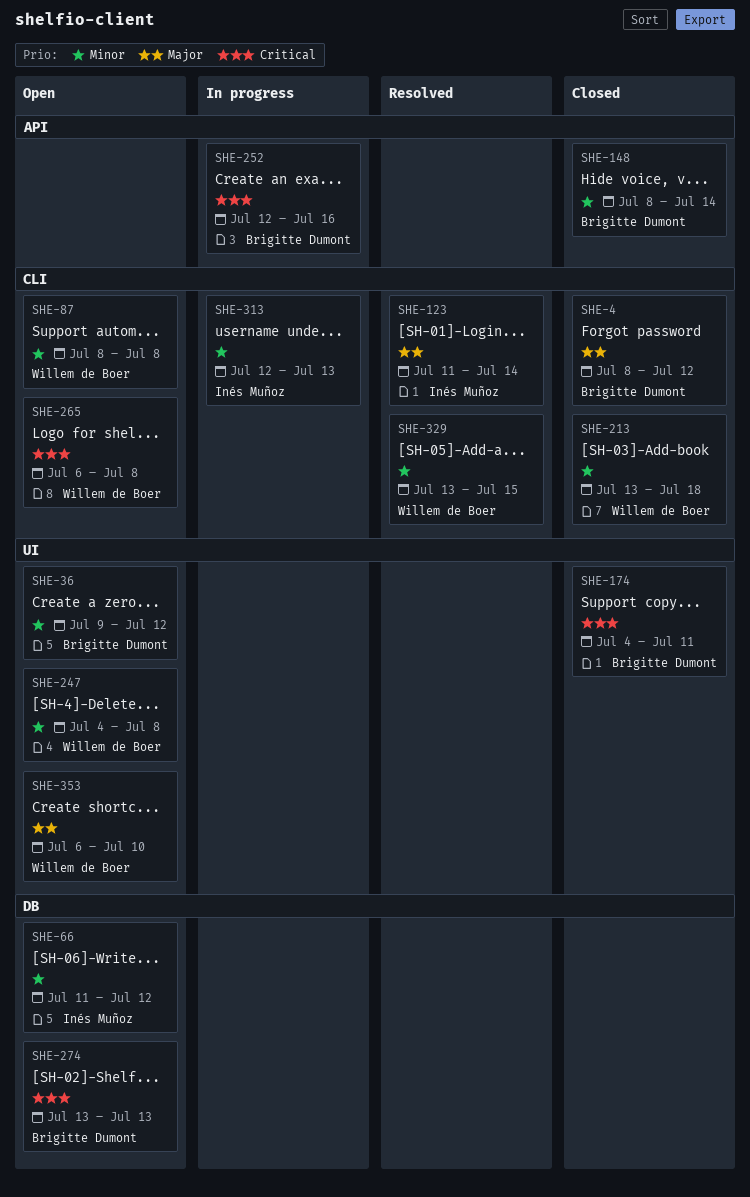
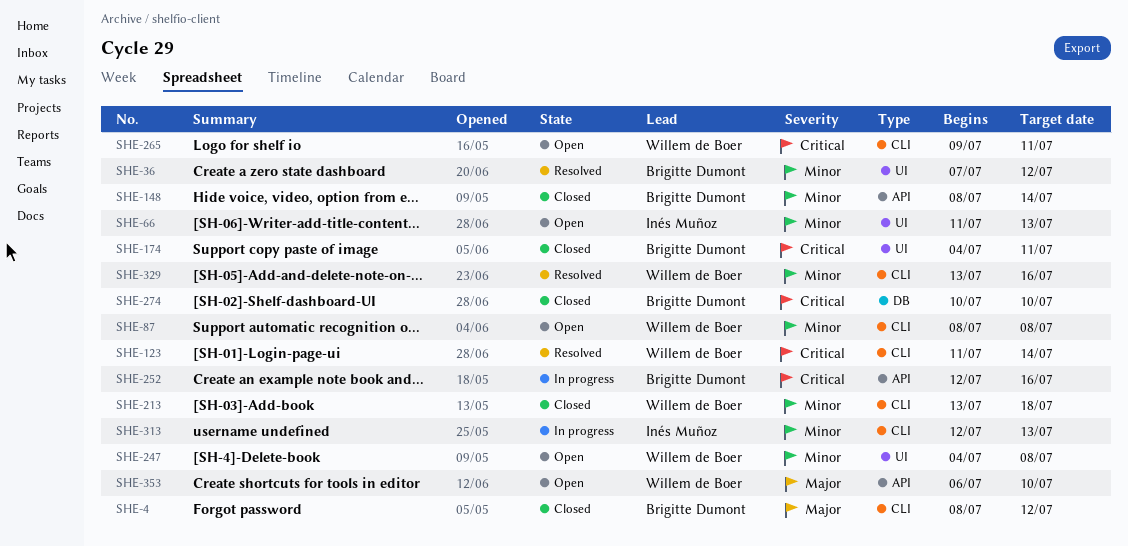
SHE-36, status: Open -> Resolved
SHE-36, start: Jul 9 -> Jul 7
SHE-66, label: DB -> UI
SHE-66, due: Jul 12 -> Jul 13
SHE-123, owner: Inés Muñoz -> Willem de Boer
SHE-123, priority: Major -> Critical
SHE-265, start: Jul 6 -> Jul 9
SHE-265, due: Jul 8 -> Jul 11
SHE-274, status: Open -> Closed
SHE-274, start: Jul 13 -> Jul 10
SHE-274, due: Jul 13 -> Jul 10
SHE-329, due: Jul 15 -> Jul 16
SHE-353, label: UI -> API

